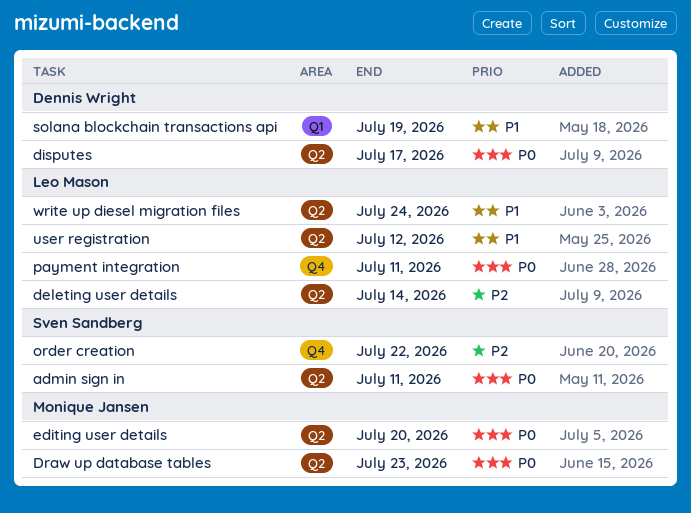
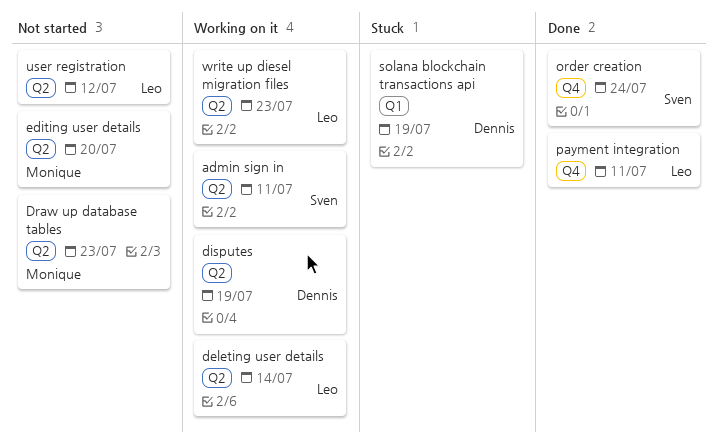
disputes, due: Jul 17 -> Jul 19
order creation, due: Jul 22 -> Jul 24
write up diesel migration files, due: Jul 24 -> Jul 23

